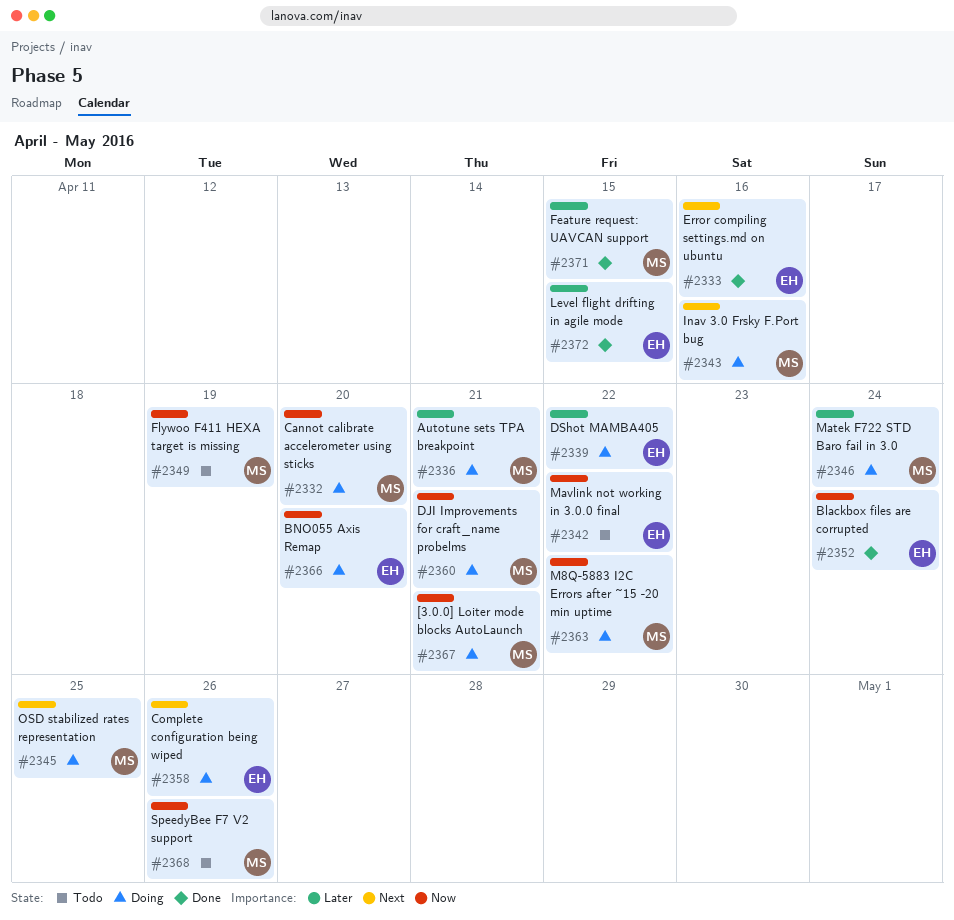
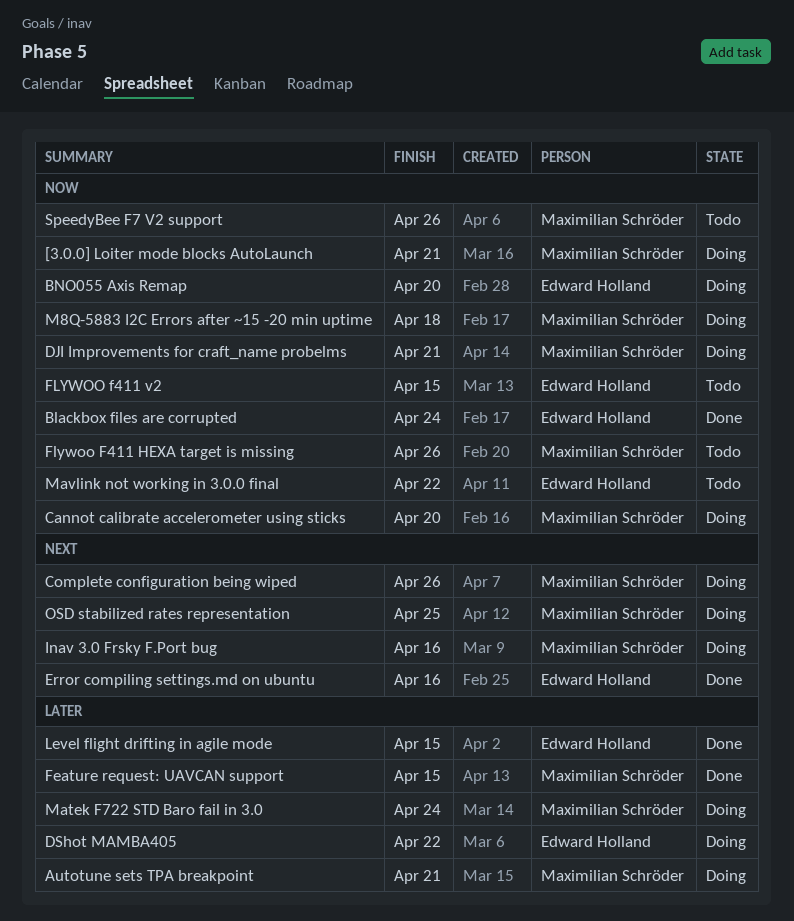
Complete configuration being wiped, owner: Edward Holland -> Maximilian Schröder
Flywoo F411 HEXA target is missing, due: Apr 19 -> Apr 26
FLYWOO f411 v2: none -> present
M8Q-5883 I2C Errors after ~15 -20 min uptime, due: Apr 22 -> Apr 18

